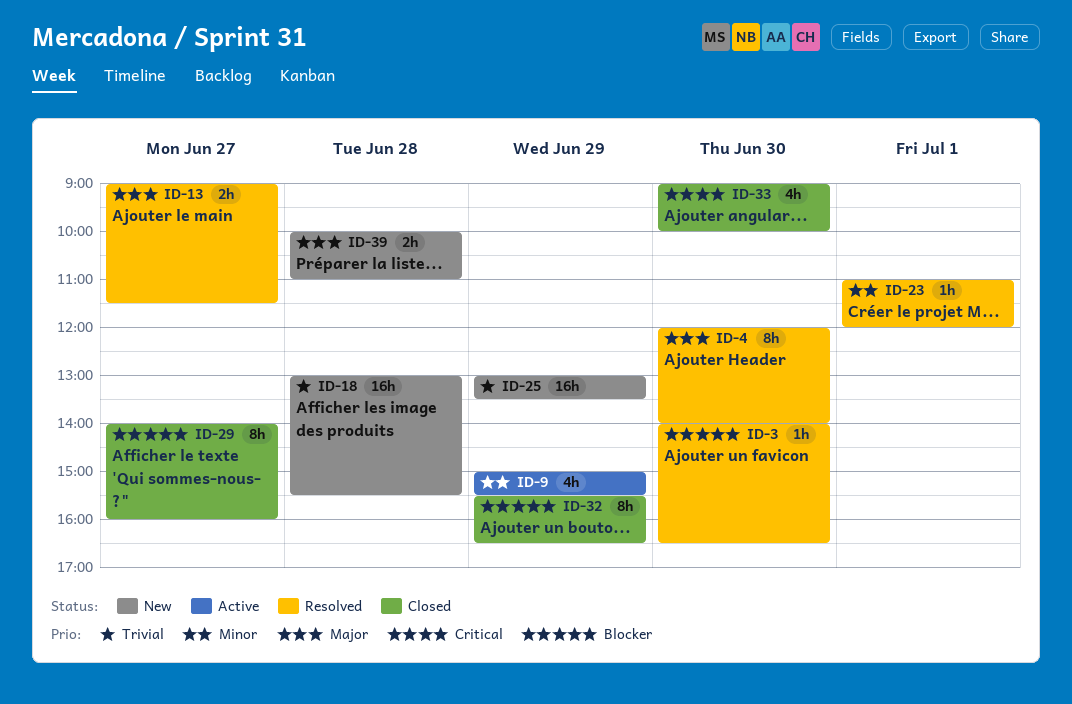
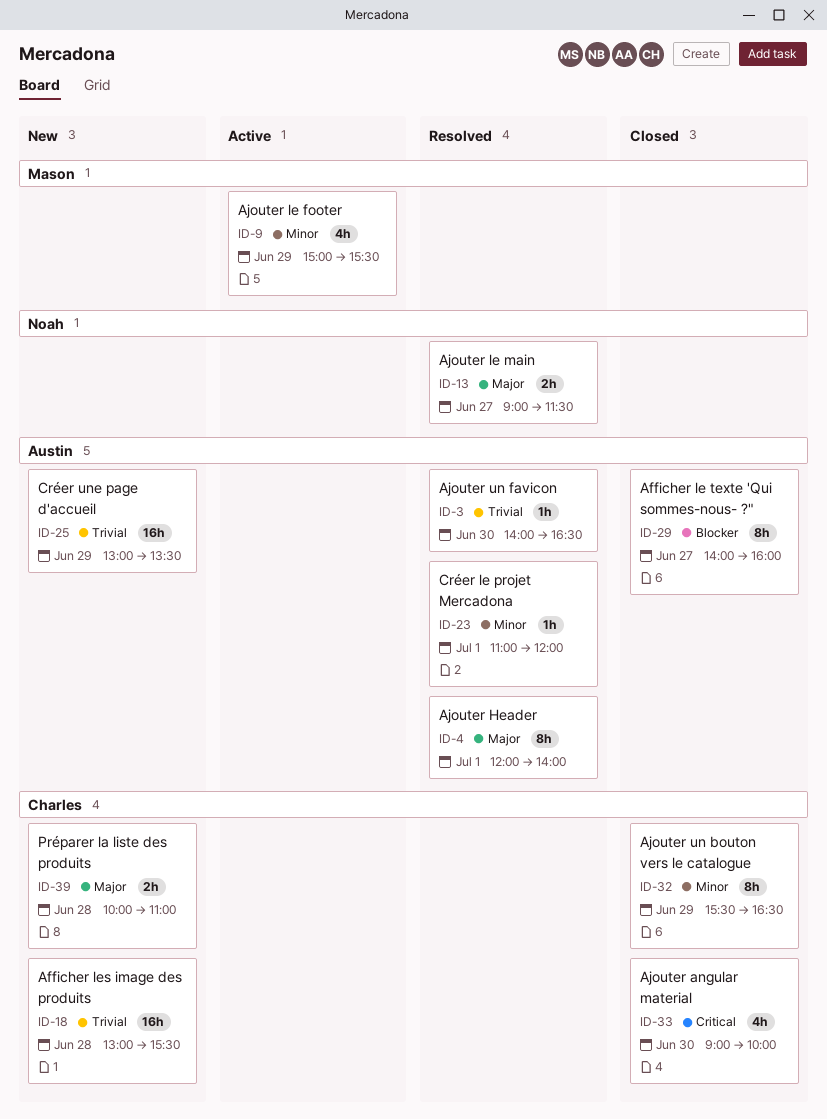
ID-3, priority: Blocker -> Trivial
ID-4, day: Jun 30 -> Jul 1
ID-32, priority: Blocker -> Minor

